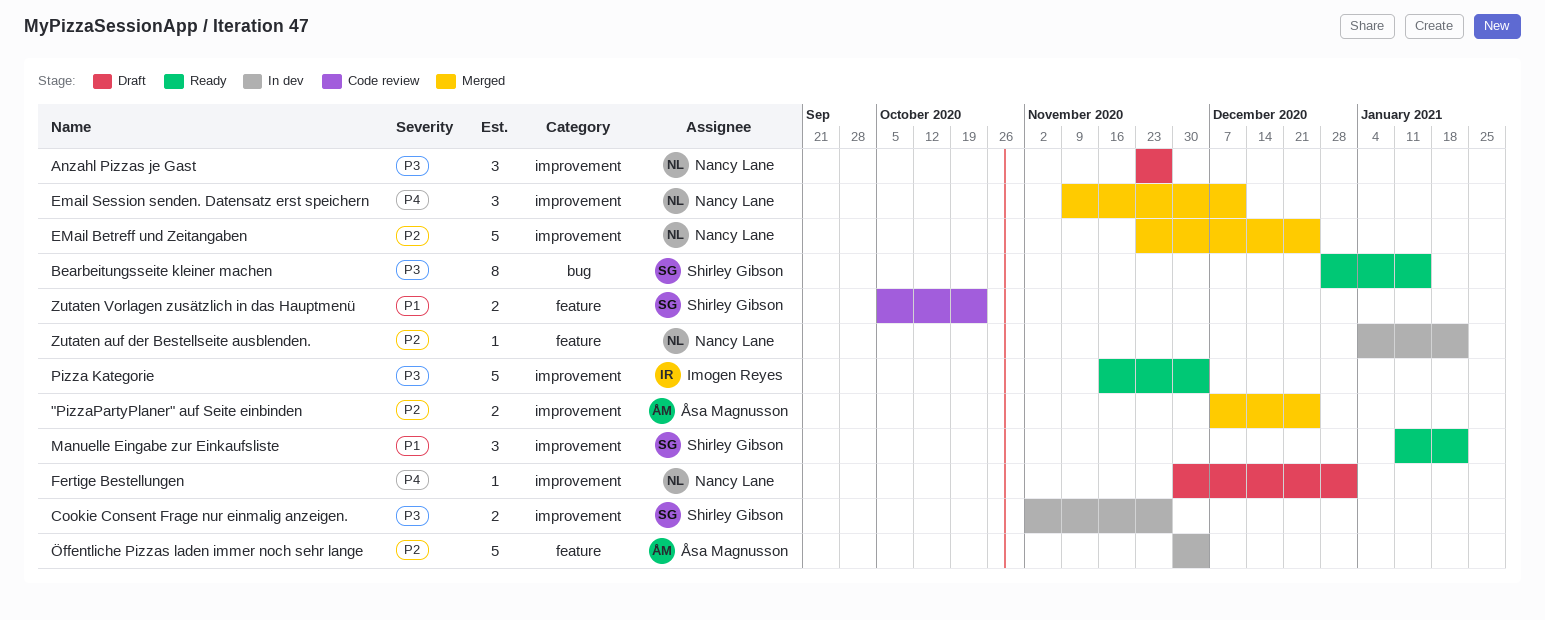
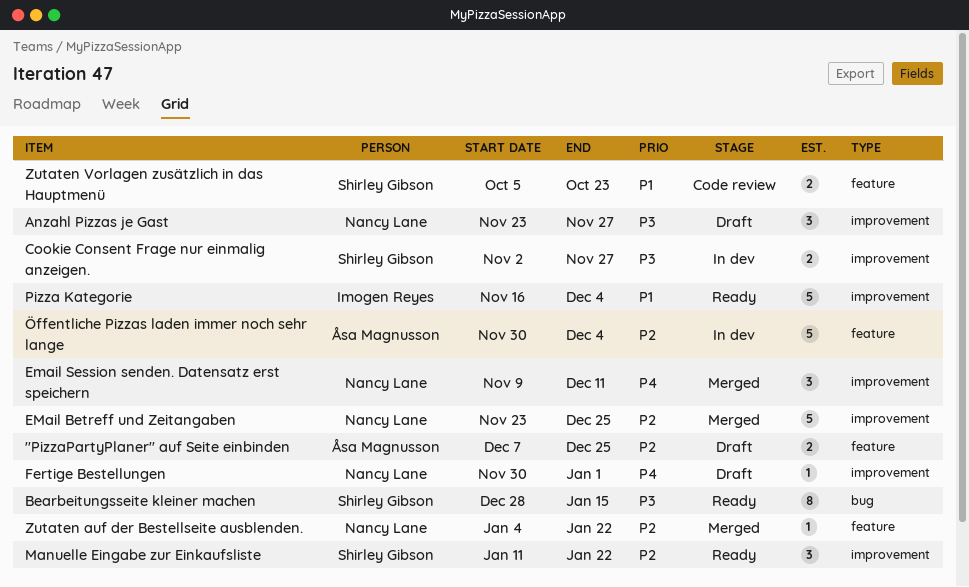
"PizzaPartyPlaner" auf Seite einbinden, status: Merged -> Draft
"PizzaPartyPlaner" auf Seite einbinden, label: improvement -> feature
Manuelle Eingabe zur Einkaufsliste, priority: P1 -> P2
Pizza Kategorie, priority: P3 -> P1
Zutaten auf der Bestellseite ausblenden., status: In dev -> Merged

